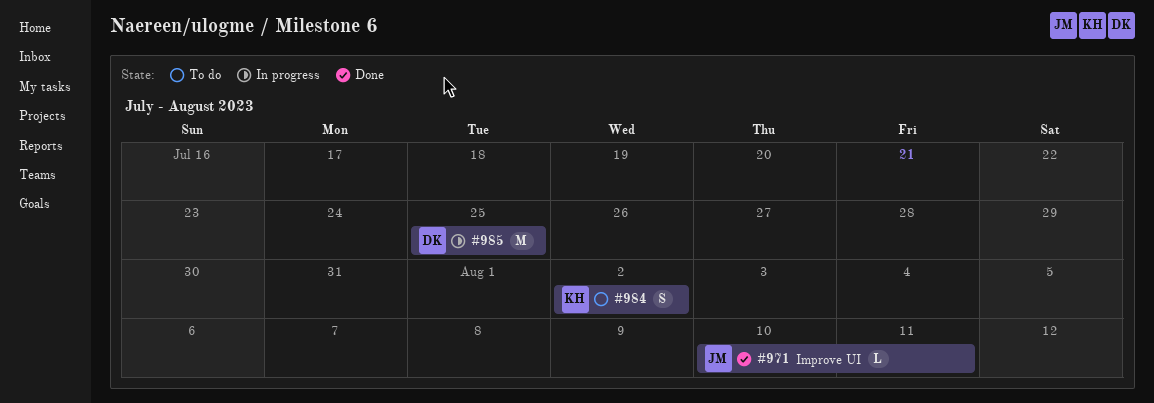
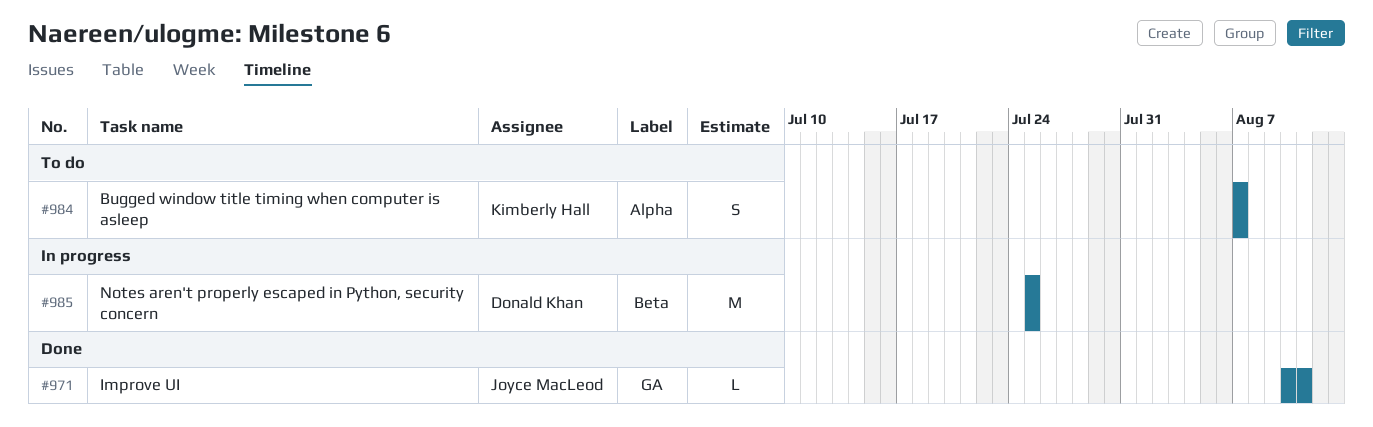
#984, start: Aug 2 -> Aug 7
#984, due: Aug 2 -> Aug 7

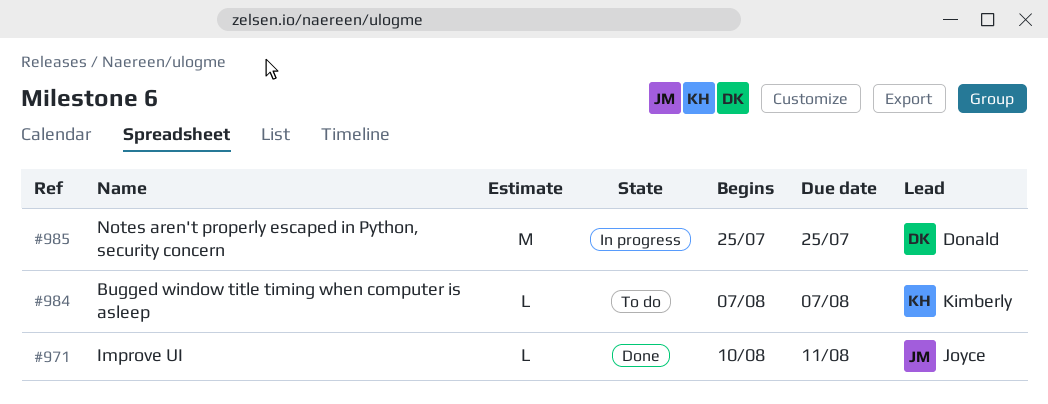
#984, estimate: S -> L

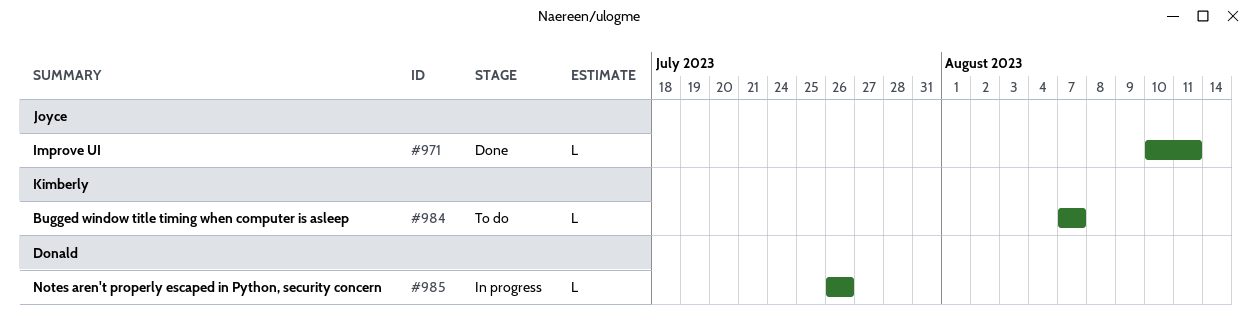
#985, estimate: M -> L
#985, start: Jul 25 -> Jul 26
#985, due: Jul 25 -> Jul 26

